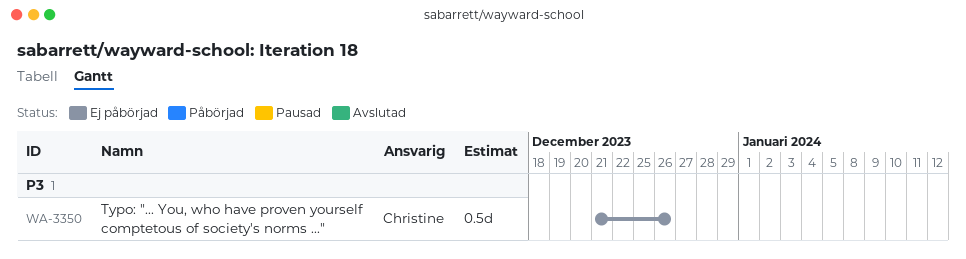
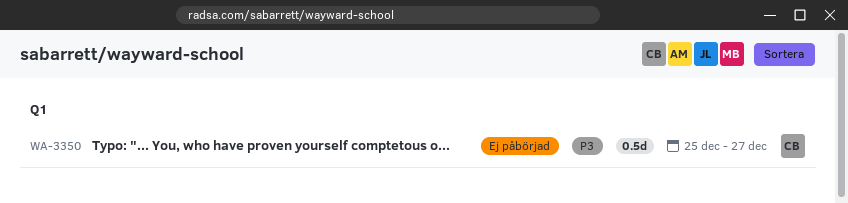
WA-3350, start: Dec 21 -> Dec 25
WA-3350, due: Dec 26 -> Dec 27

